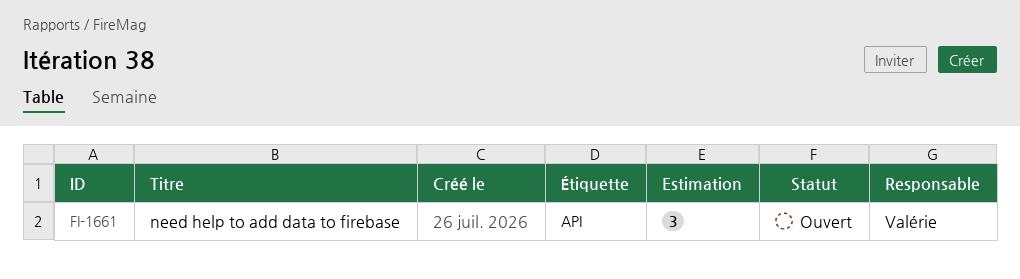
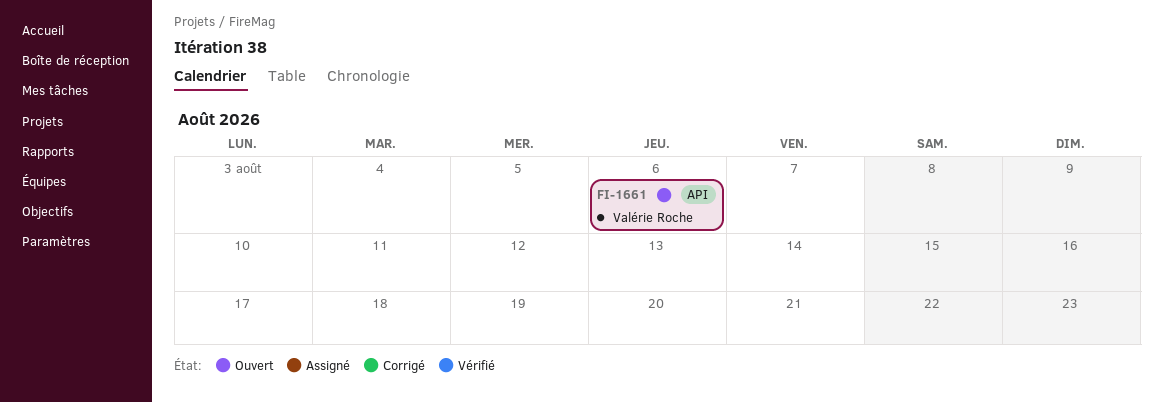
FI-1661, estimate: 3 -> 1

